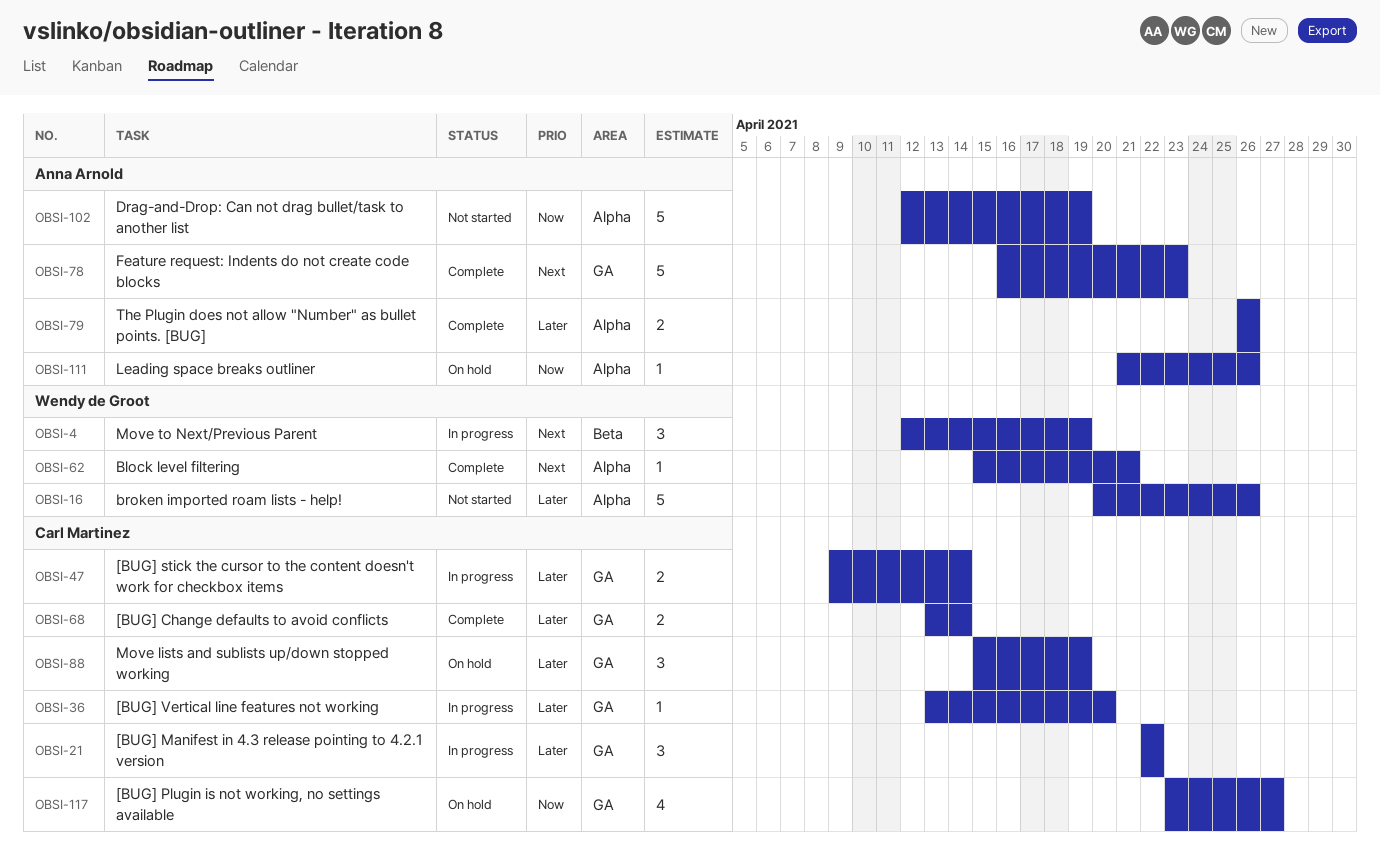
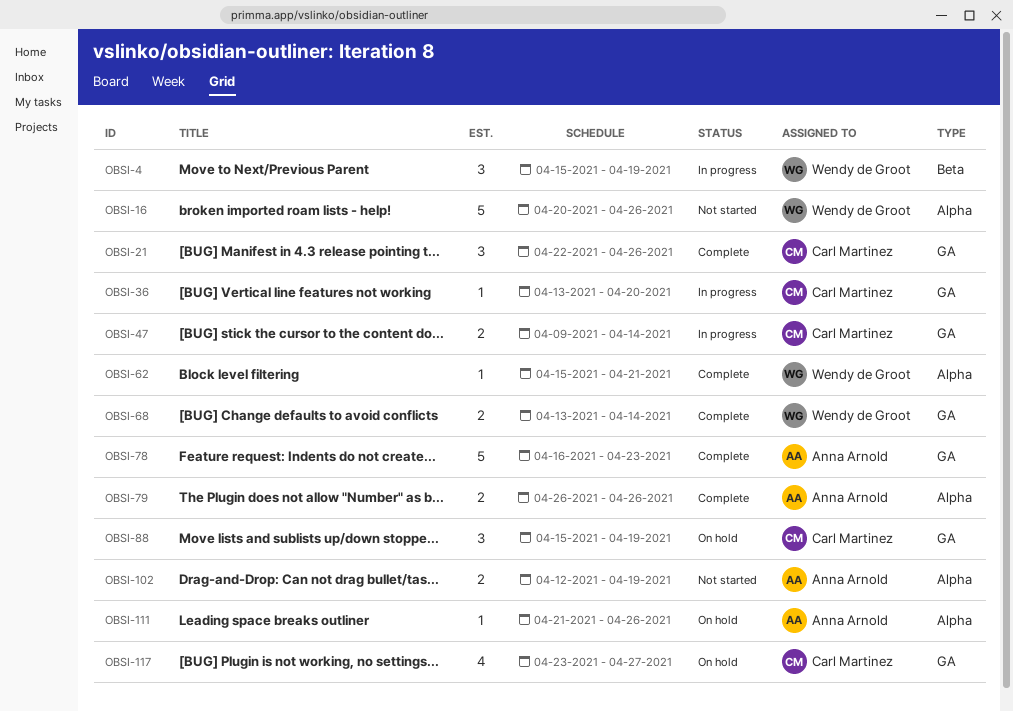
OBSI-4, start: Apr 12 -> Apr 15
OBSI-21, status: In progress -> Complete
OBSI-21, due: Apr 22 -> Apr 26
OBSI-68, owner: Carl Martinez -> Wendy de Groot
OBSI-102, estimate: 5 -> 2

